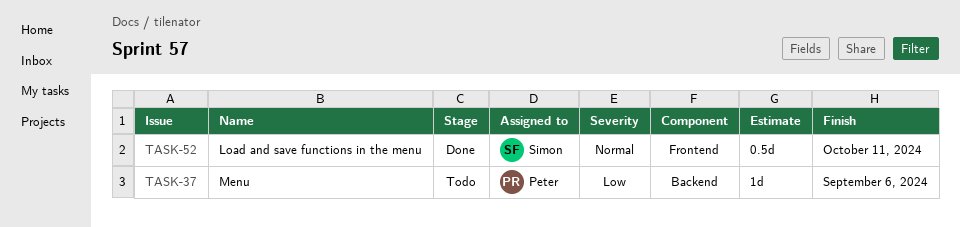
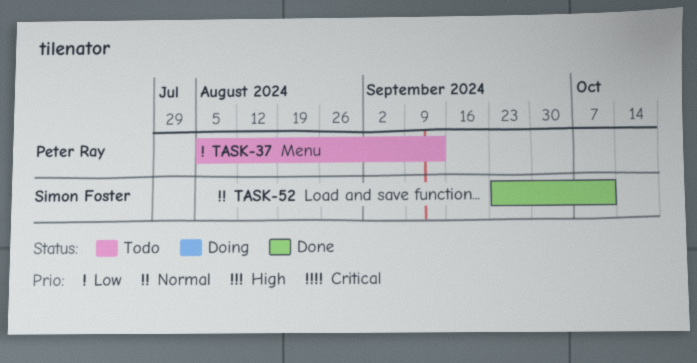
TASK-37, due: Sep 6 -> Sep 13

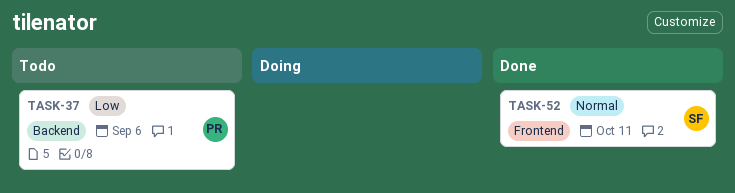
TASK-37, due: Sep 13 -> Sep 6

